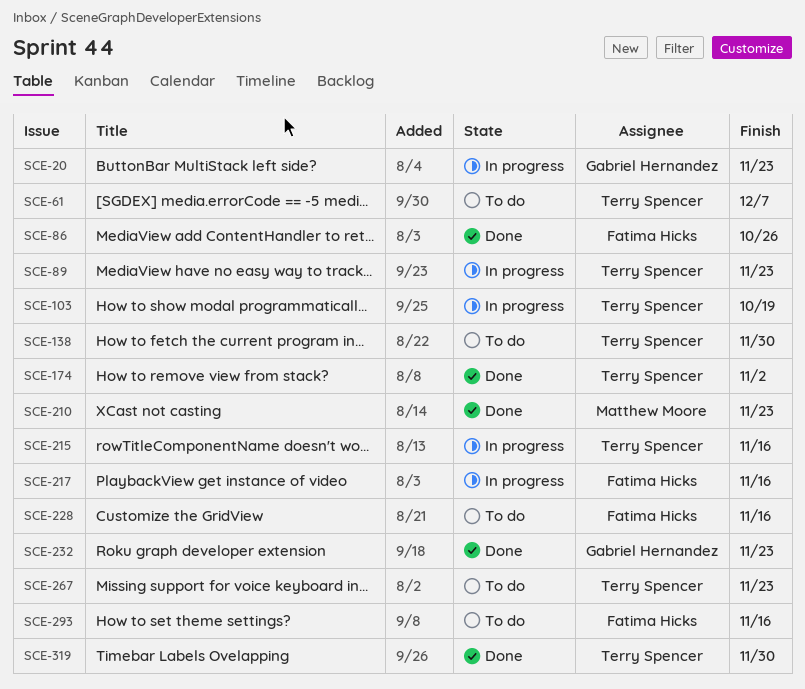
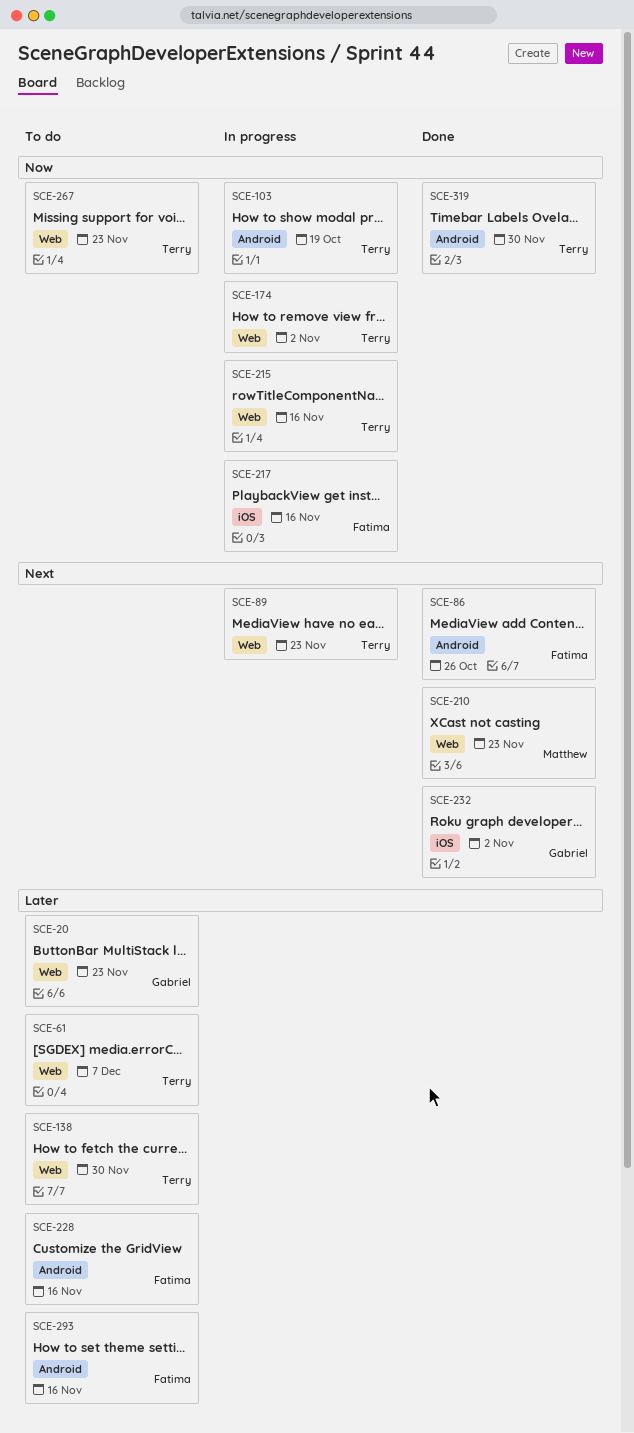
SCE-20, status: In progress -> To do
SCE-174, status: Done -> In progress
SCE-232, due: Nov 23 -> Nov 2

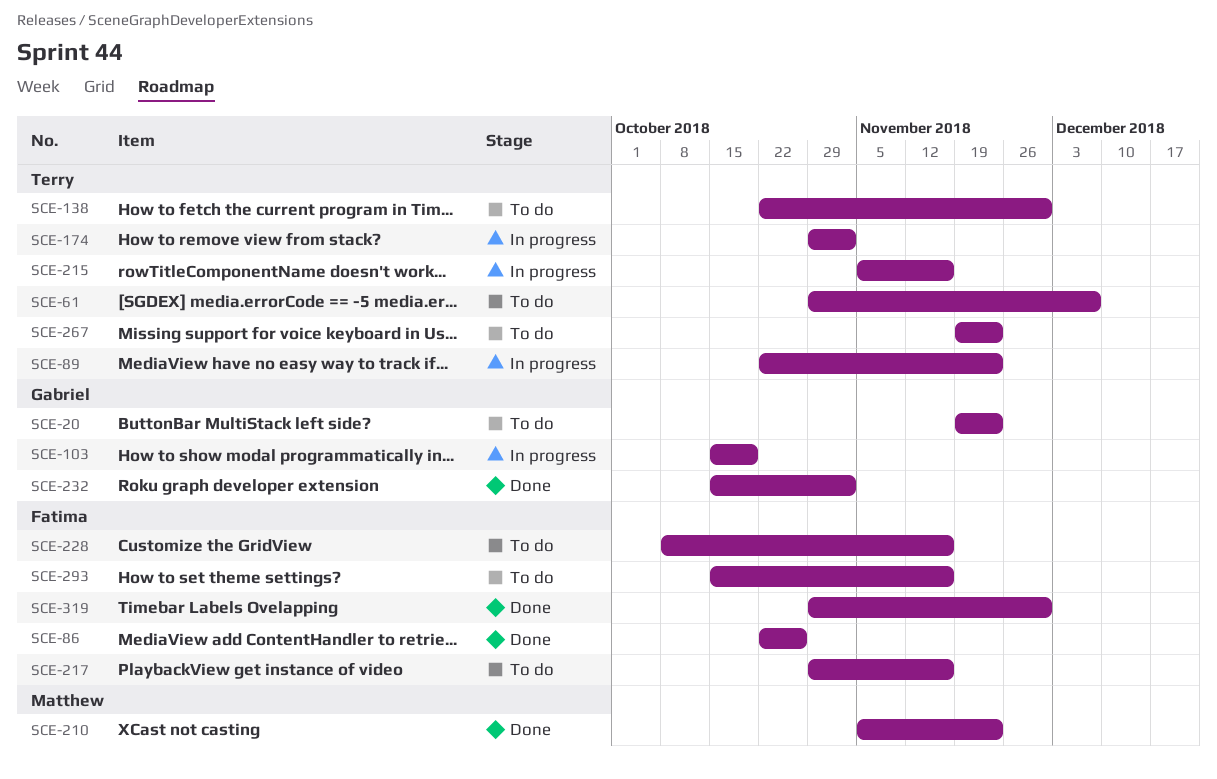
SCE-103, owner: Terry -> Gabriel
SCE-217, status: In progress -> To do
SCE-319, owner: Terry -> Fatima

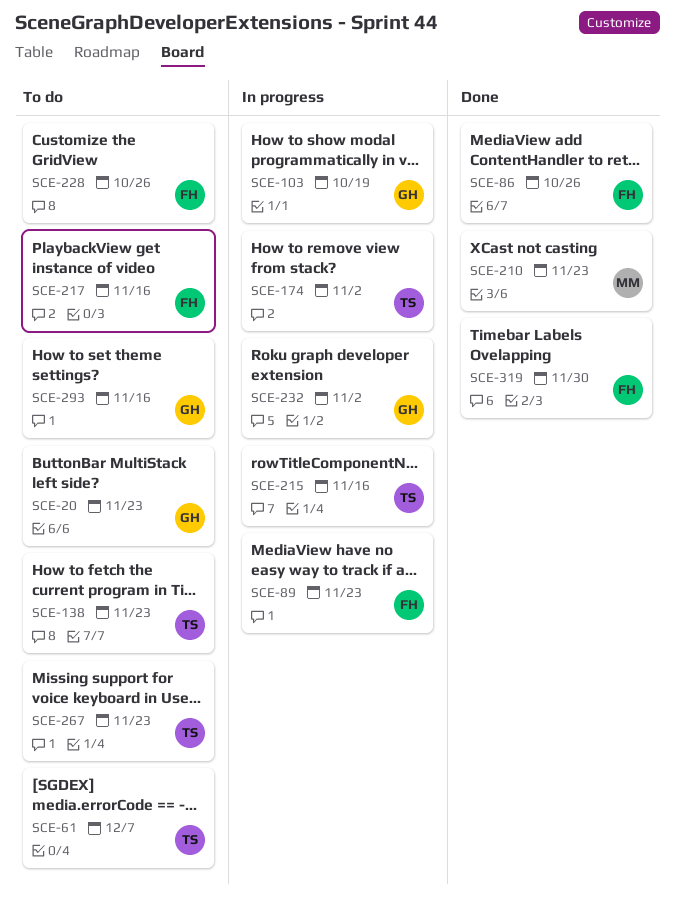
SCE-89, owner: Terry -> Fatima
SCE-138, due: Nov 30 -> Nov 23
SCE-228, due: Nov 16 -> Oct 26
SCE-232, status: Done -> In progress
SCE-293, owner: Fatima -> Gabriel

